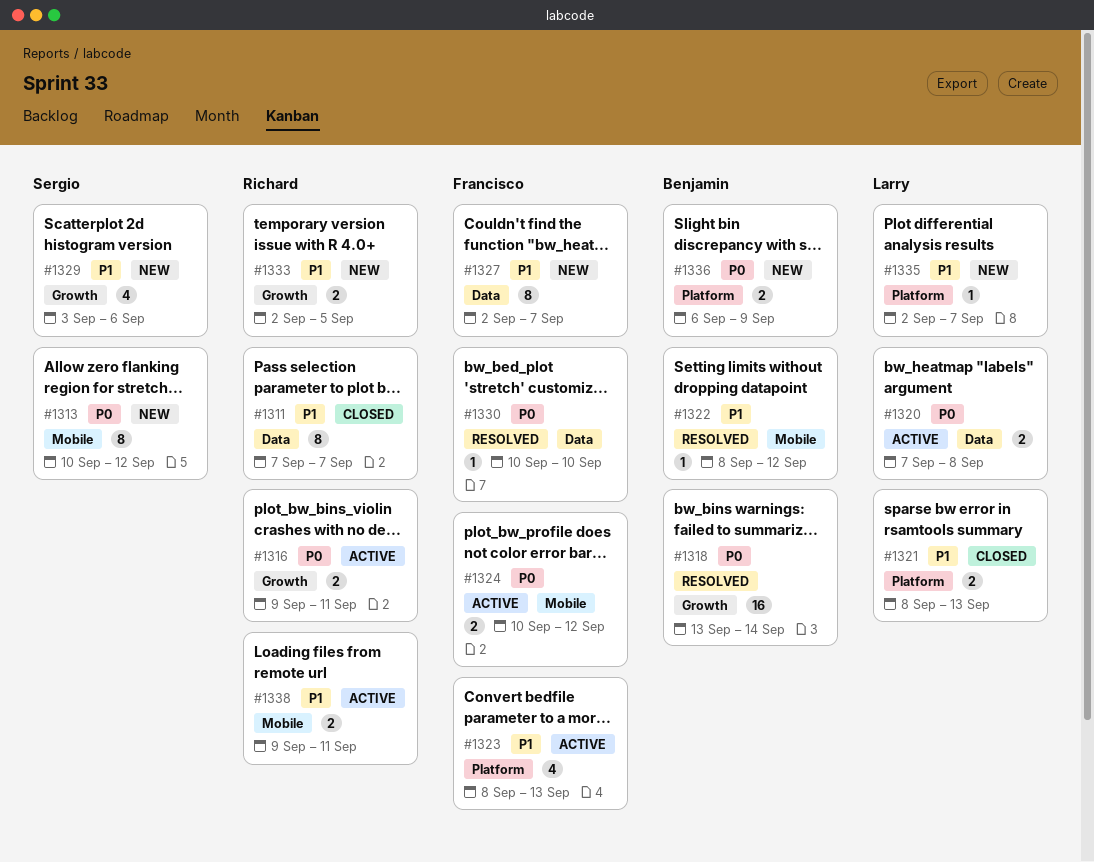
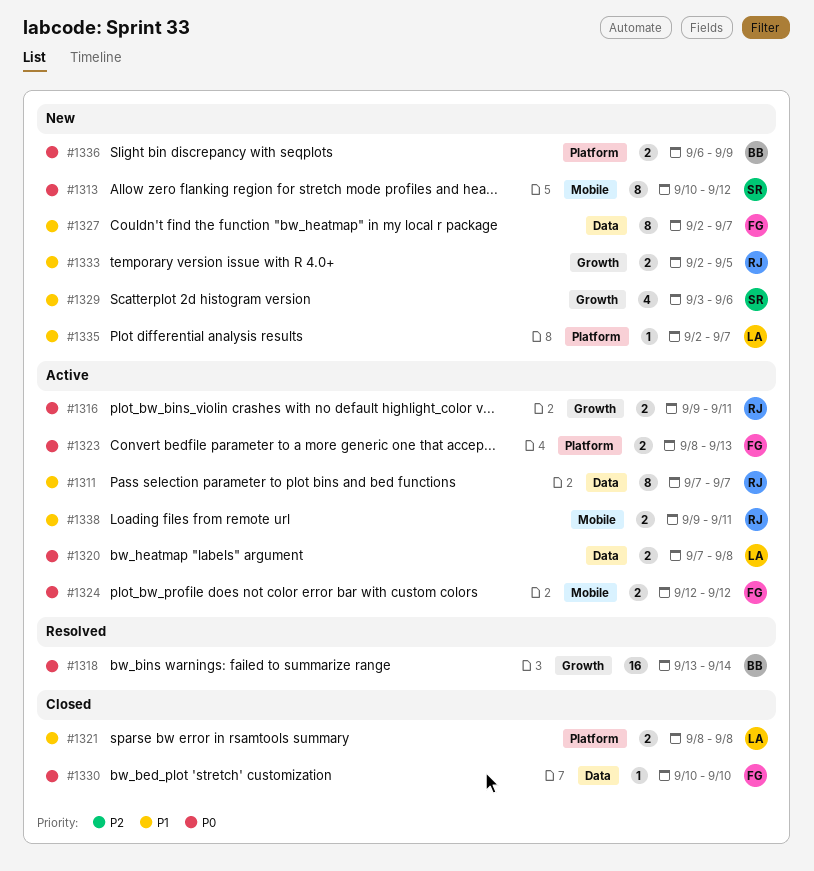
#1311, status: Closed -> Active
#1321, due: Sep 13 -> Sep 8
#1322: present -> none
#1323, priority: P1 -> P0
#1323, estimate: 4 -> 2
#1324, start: Sep 10 -> Sep 12
#1330, status: Resolved -> Closed

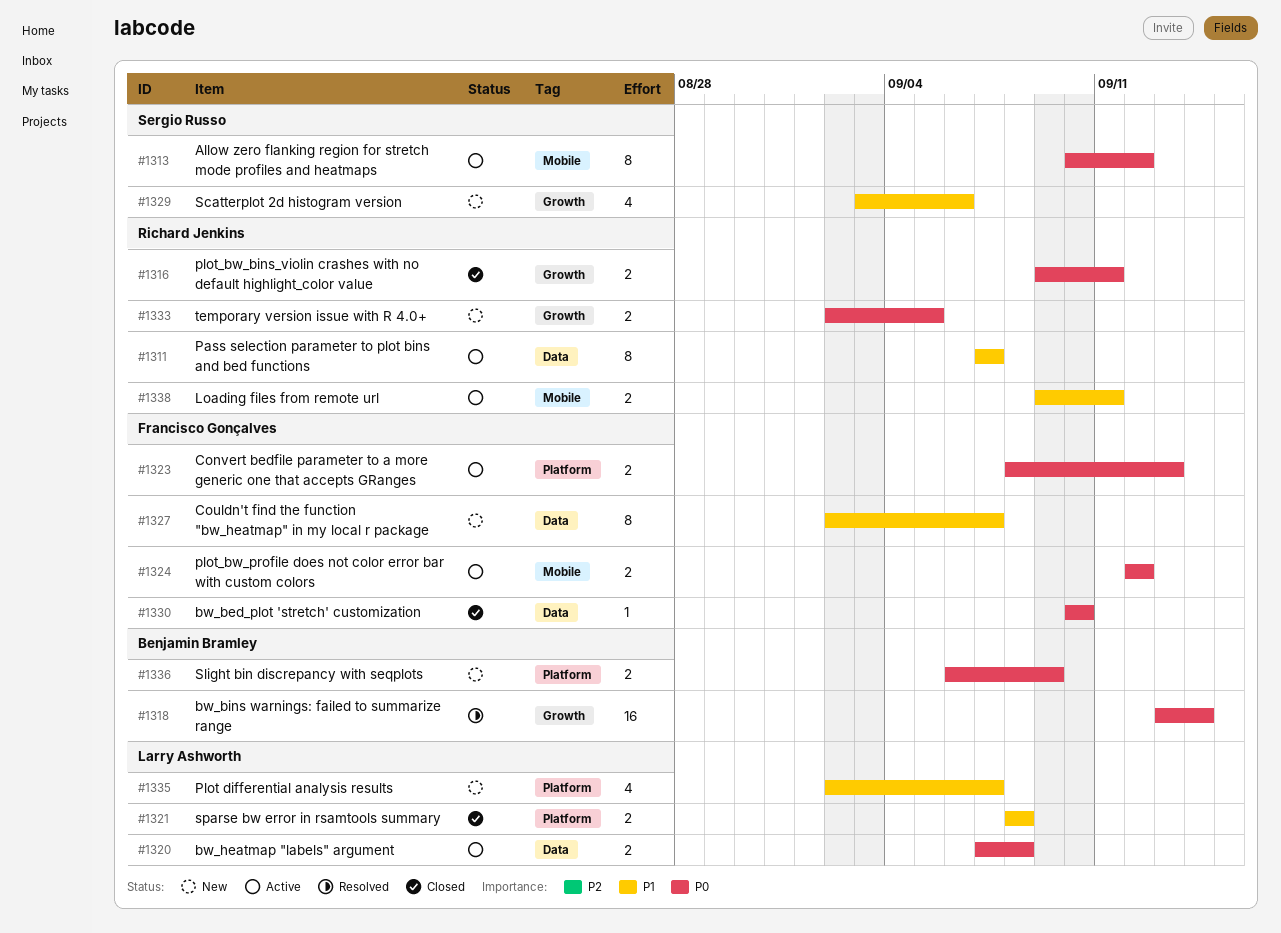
#1313, status: New -> Active
#1316, status: Active -> Closed
#1333, priority: P1 -> P0
#1335, estimate: 1 -> 4

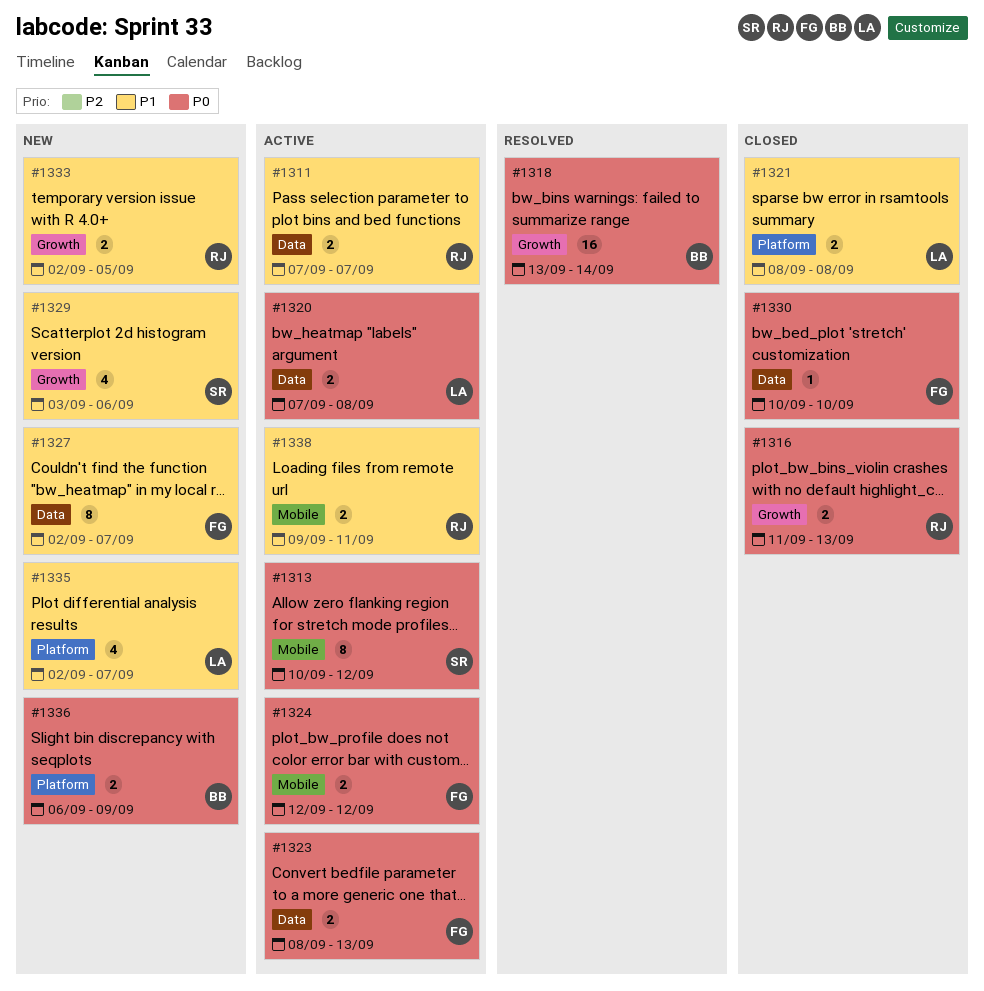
#1311, estimate: 8 -> 2
#1316, start: Sep 9 -> Sep 11
#1316, due: Sep 11 -> Sep 13
#1323, label: Platform -> Data
#1333, priority: P0 -> P1

